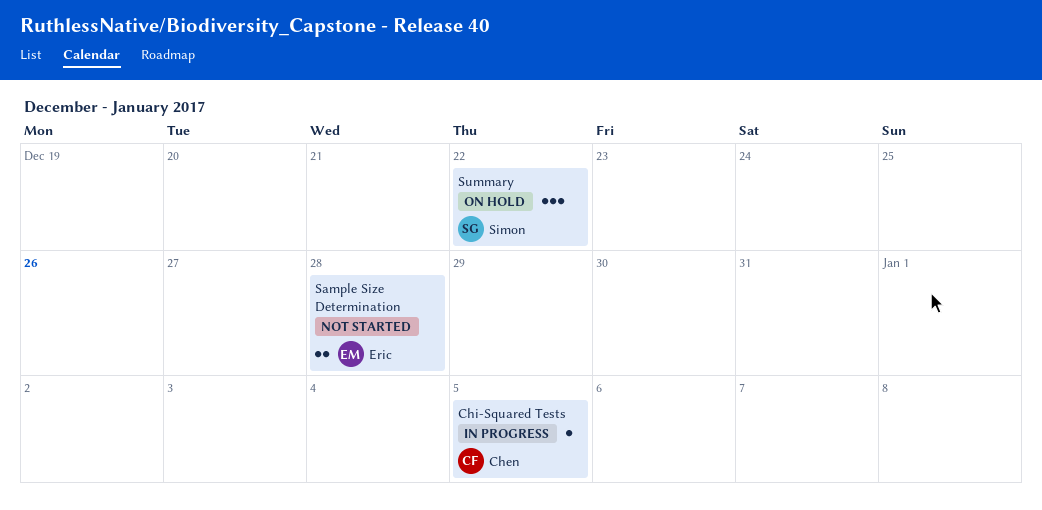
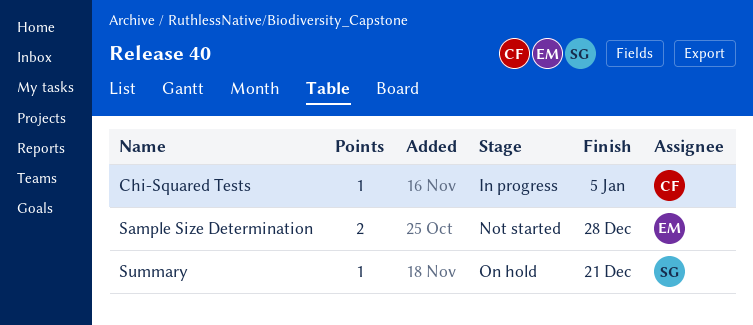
Summary, estimate: 3 -> 1
Summary, due: Dec 22 -> Dec 21

